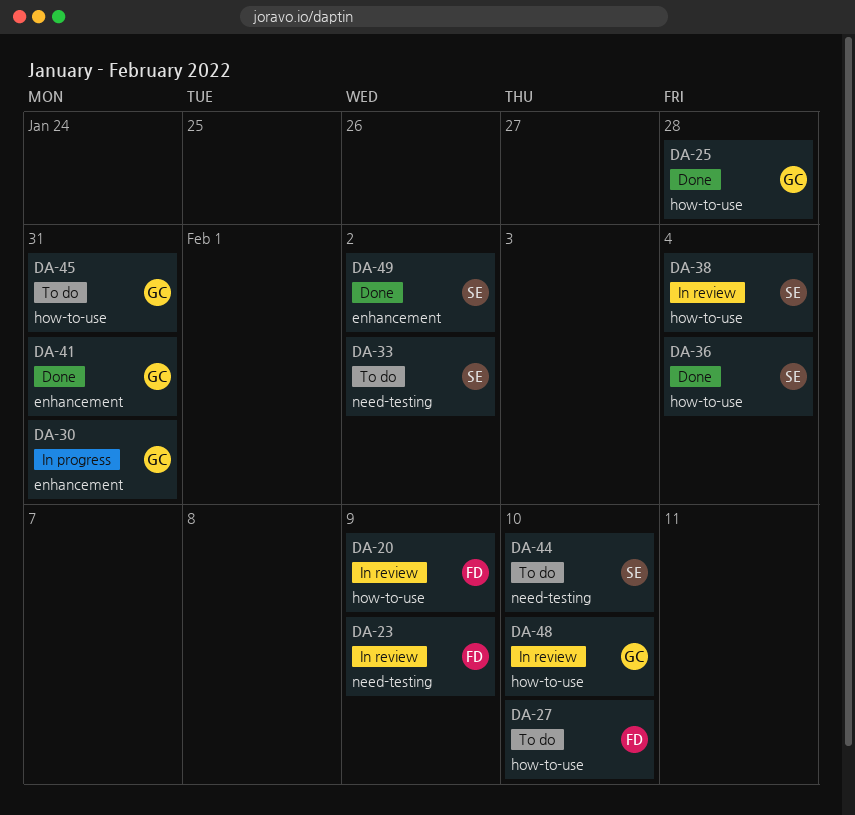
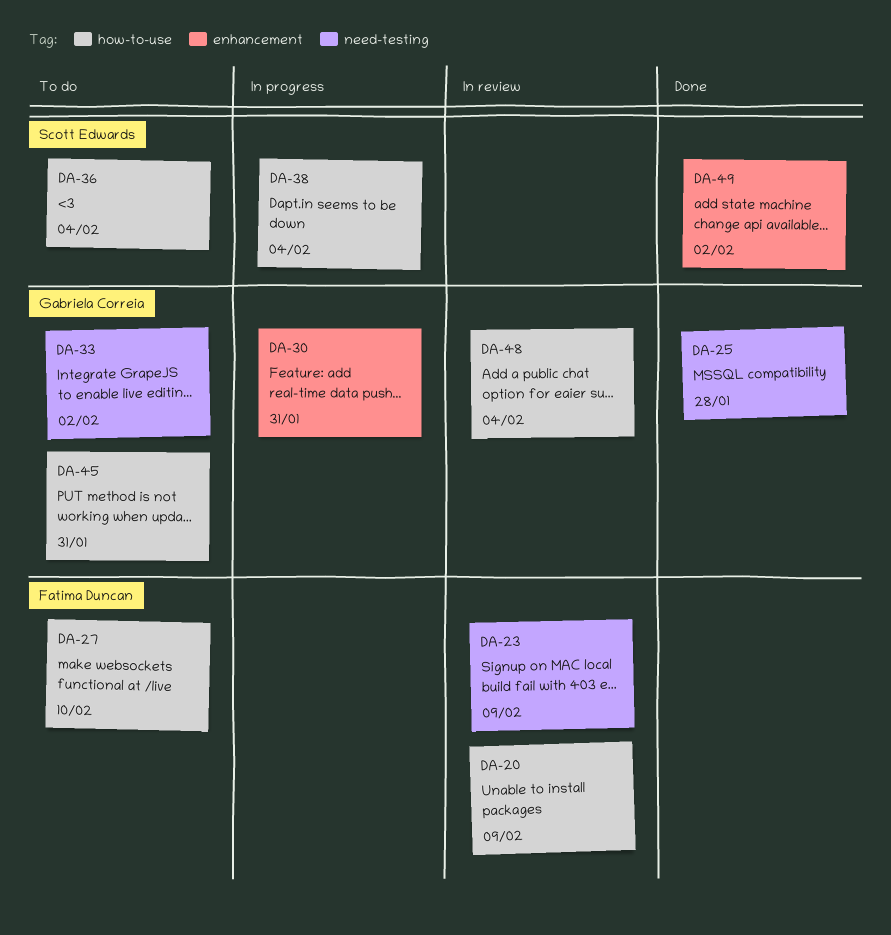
DA-25, label: how-to-use -> need-testing
DA-33, owner: Scott Edwards -> Gabriela Correia
DA-36, status: Done -> To do
DA-38, status: In review -> In progress
DA-41: present -> none
DA-44: present -> none
DA-48, due: Feb 10 -> Feb 4

